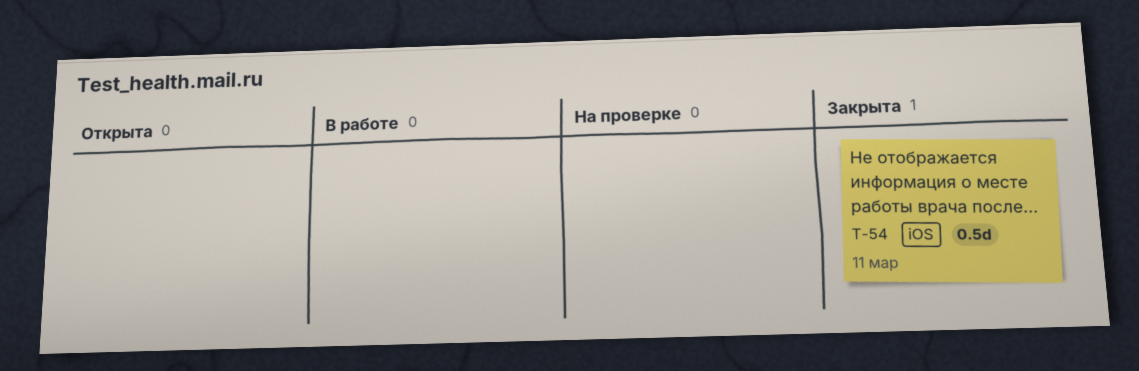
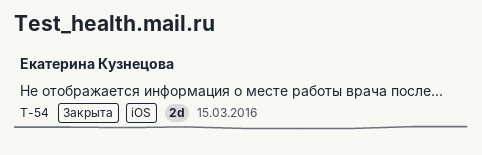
T-54, estimate: 0.5d -> 2d
T-54, due: Mar 11 -> Mar 15

